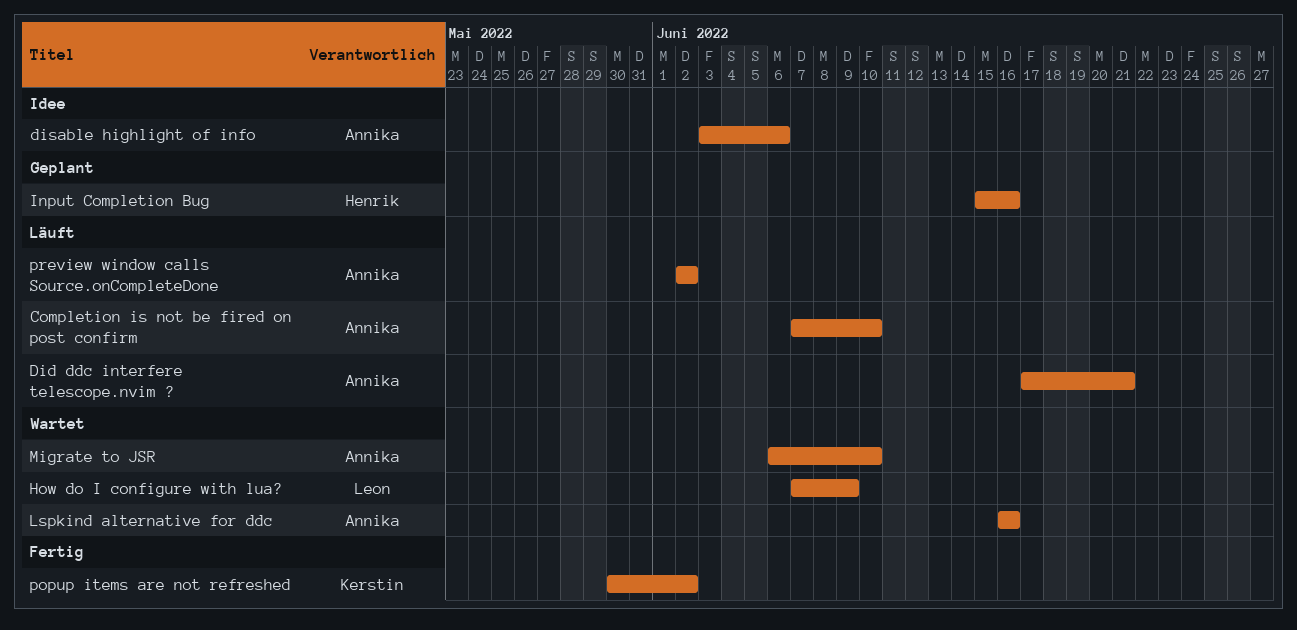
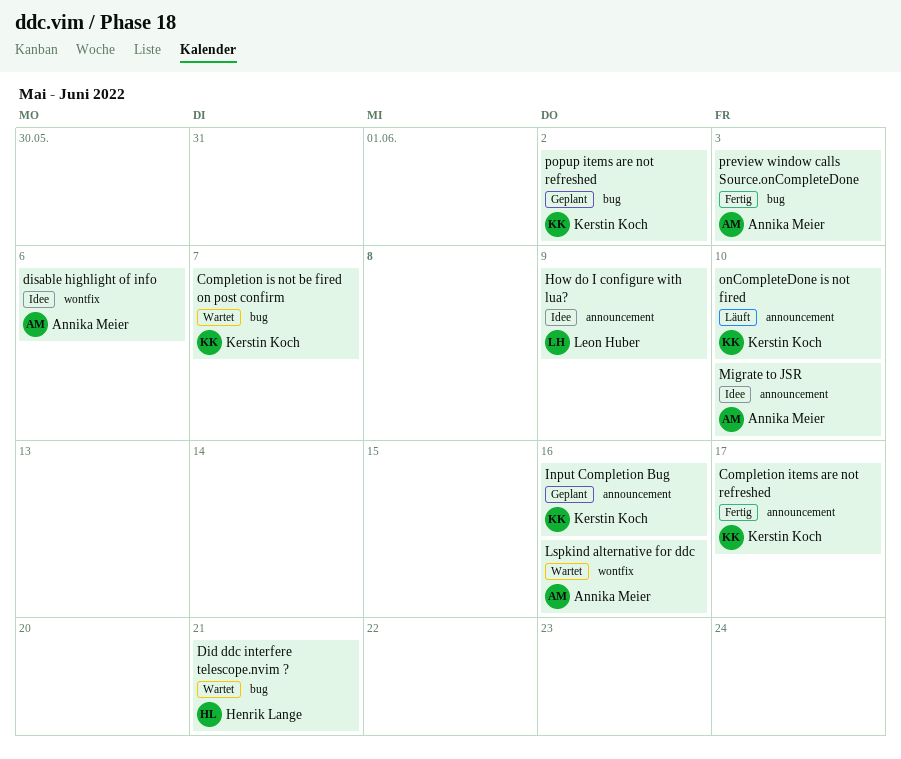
Completion is not be fired on post confirm, status: Läuft -> Wartet
Completion is not be fired on post confirm, owner: Annika Meier -> Kerstin Koch
Completion is not be fired on post confirm, due: Jun 10 -> Jun 7
Completion items are not refreshed: none -> present
Did ddc interfere telescope.nvim ?, status: Läuft -> Wartet
Did ddc interfere telescope.nvim ?, owner: Annika Meier -> Henrik Lange
How do I configure with lua?, status: Wartet -> Idee
Input Completion Bug, owner: Henrik Lange -> Kerstin Koch
Migrate to JSR, status: Wartet -> Idee
onCompleteDone is not fired: none -> present
popup items are not refreshed, status: Fertig -> Geplant
preview window calls Source.onCompleteDone, status: Läuft -> Fertig
preview window calls Source.onCompleteDone, due: Jun 2 -> Jun 3

